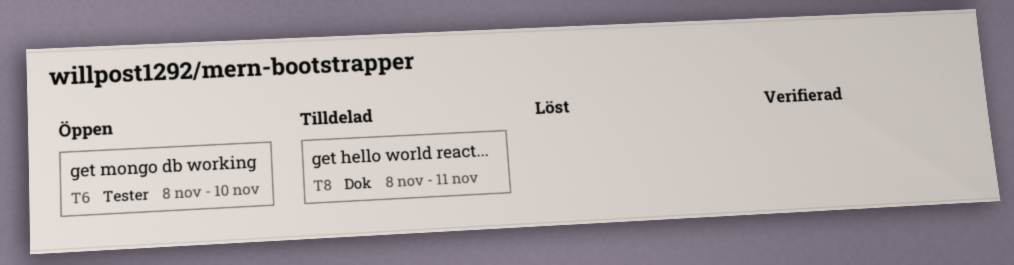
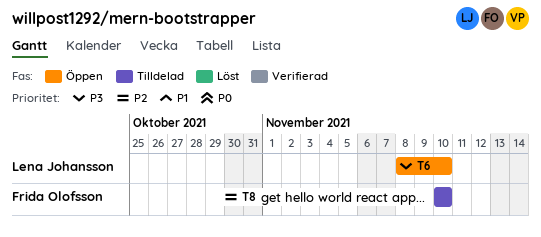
T8, start: Nov 8 -> Nov 10
T8, due: Nov 11 -> Nov 10

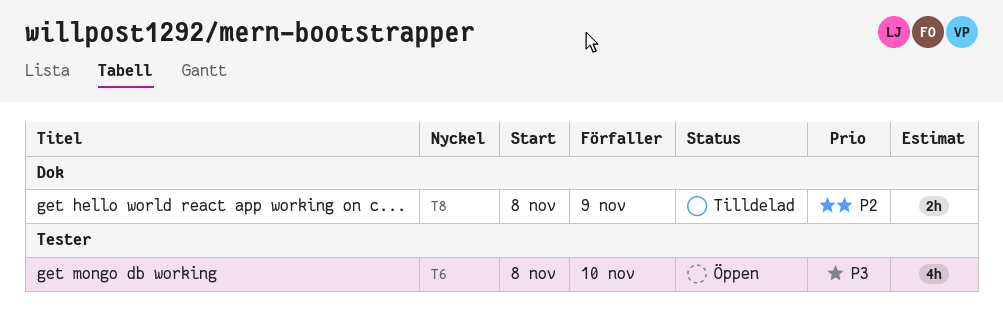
T8, start: Nov 10 -> Nov 8
T8, due: Nov 10 -> Nov 9

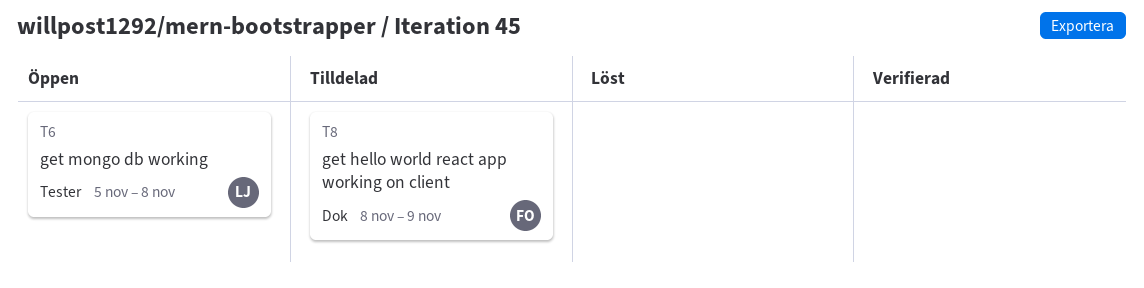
T6, start: Nov 8 -> Nov 5
T6, due: Nov 10 -> Nov 8

